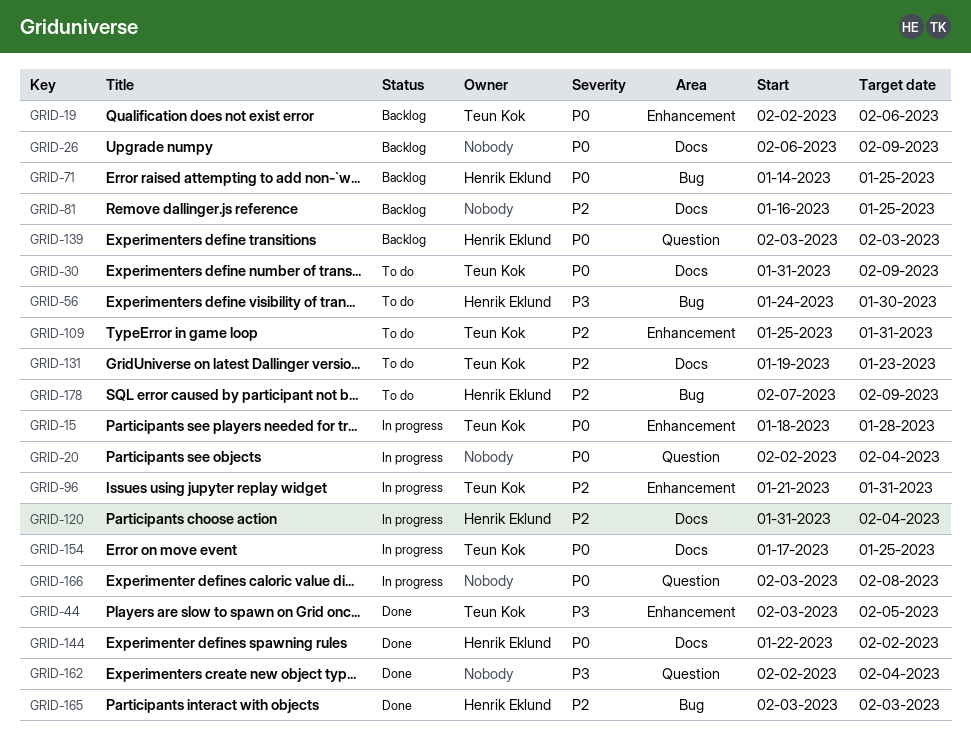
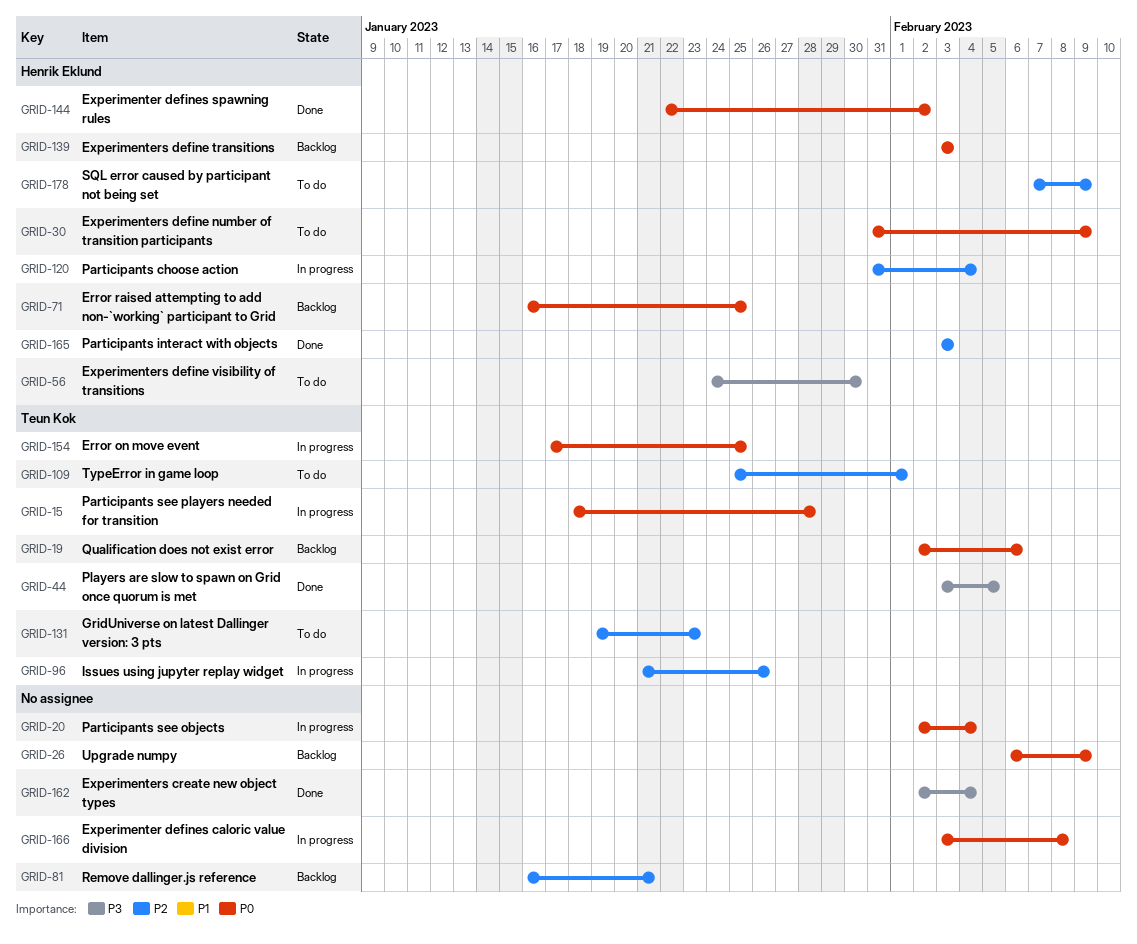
GRID-30, owner: Teun Kok -> Henrik Eklund
GRID-71, start: Jan 14 -> Jan 16
GRID-81, due: Jan 25 -> Jan 21
GRID-96, due: Jan 31 -> Jan 26
GRID-109, due: Jan 31 -> Feb 1

